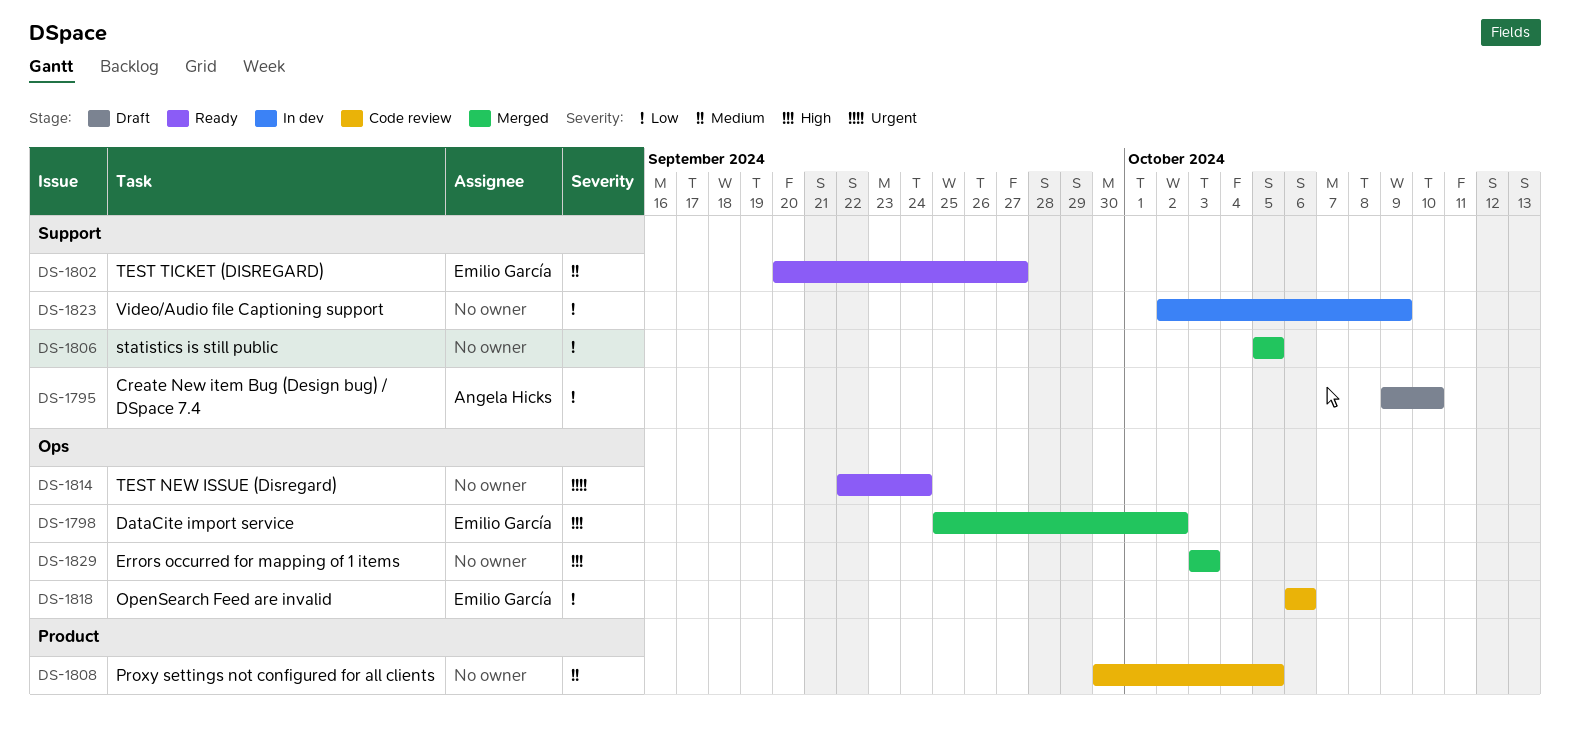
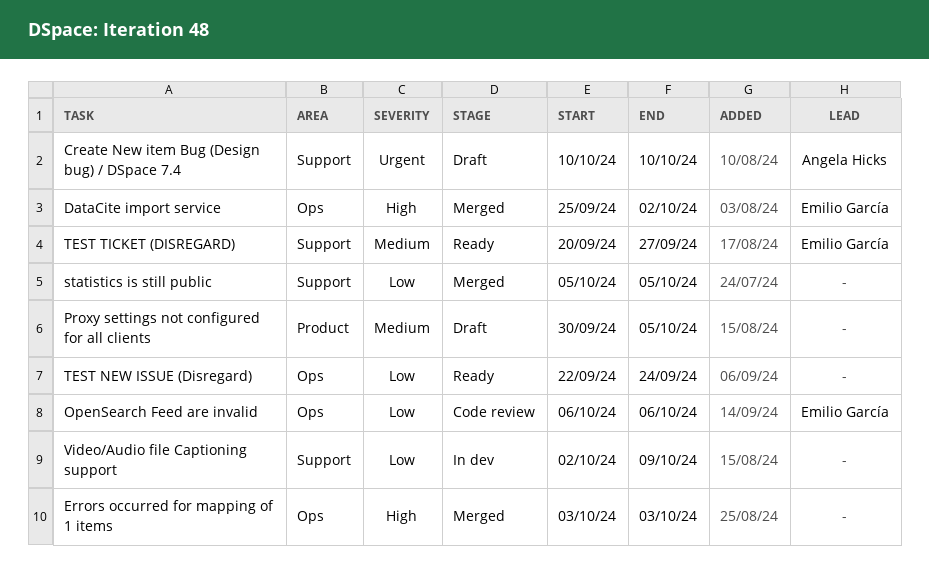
Create New item Bug (Design bug) / DSpace 7.4, priority: Low -> Urgent
Create New item Bug (Design bug) / DSpace 7.4, start: Oct 9 -> Oct 10
Proxy settings not configured for all clients, status: Code review -> Draft
TEST NEW ISSUE (Disregard), priority: Urgent -> Low

